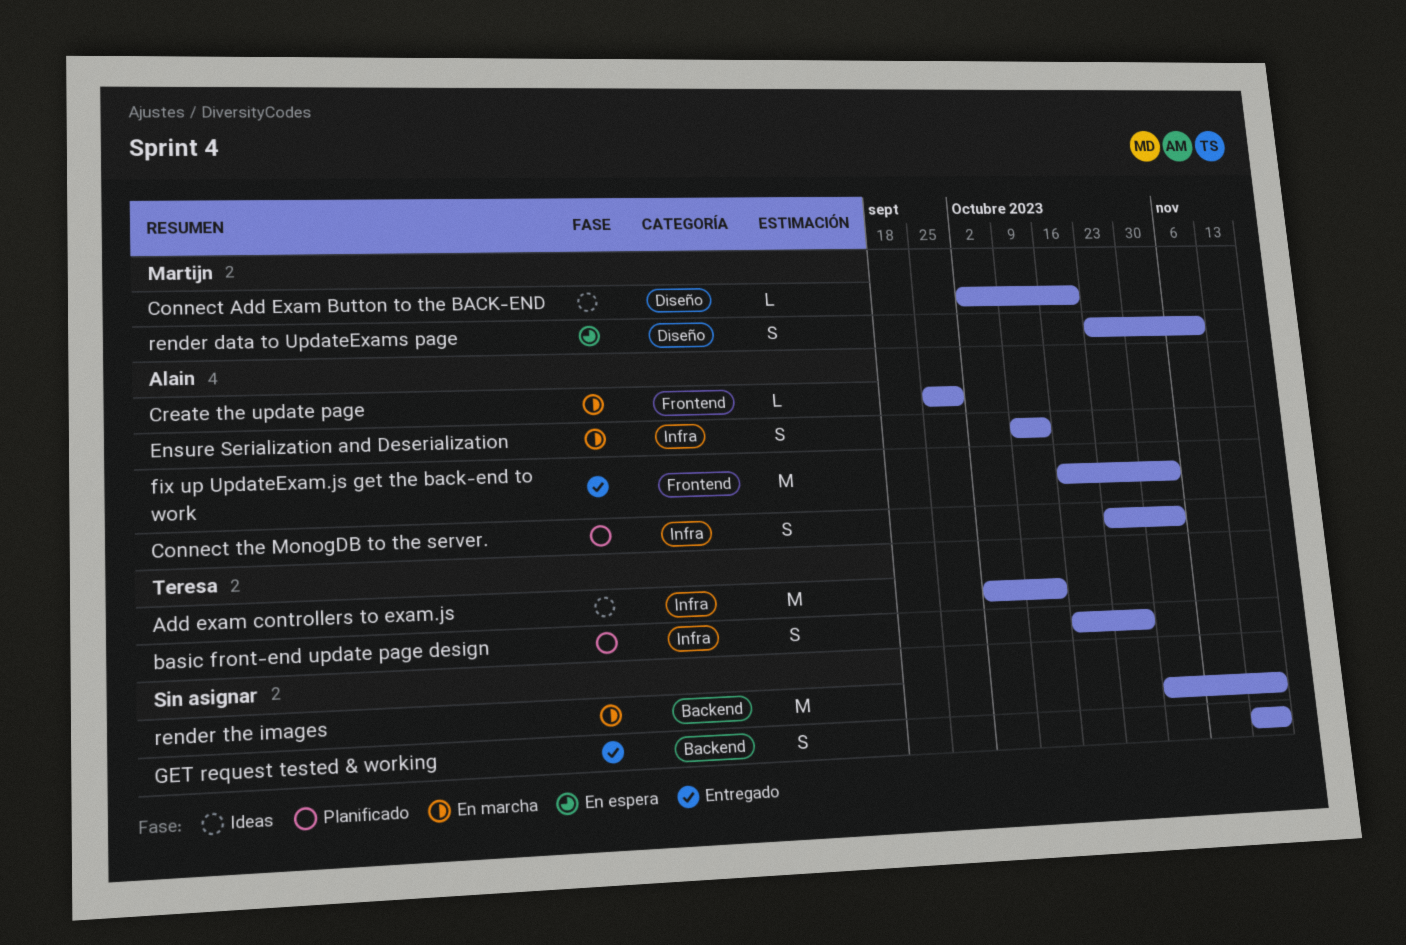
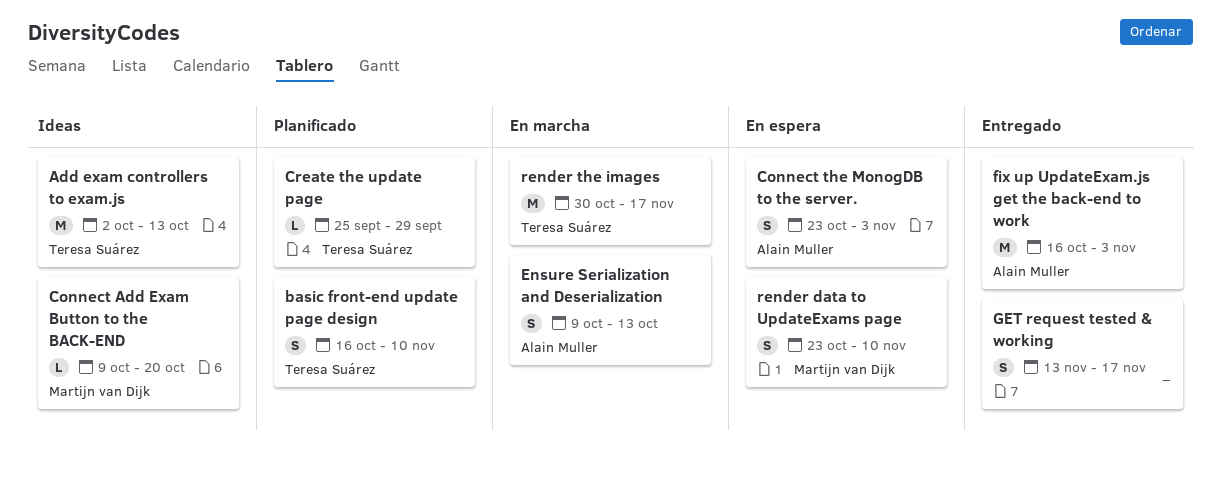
basic front-end update page design, due: Oct 27 -> Nov 10
Connect Add Exam Button to the BACK-END, start: Oct 2 -> Oct 9
Connect the MonogDB to the server., status: Planificado -> En espera
Create the update page, status: En marcha -> Planificado
Create the update page, owner: Alain Muller -> Teresa Suárez
render the images, owner: none -> Teresa Suárez

